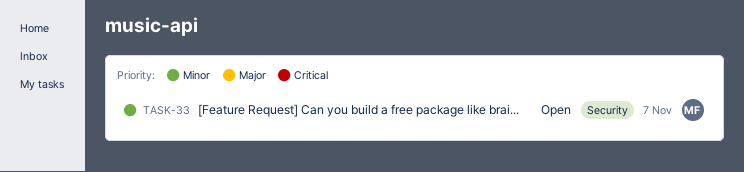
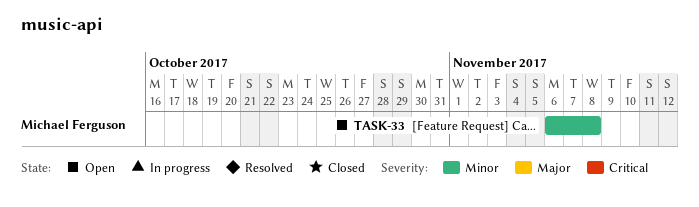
TASK-33, due: Nov 7 -> Nov 8

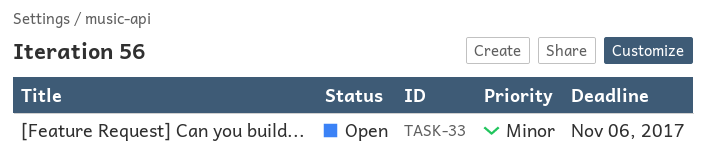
TASK-33, due: Nov 8 -> Nov 6

